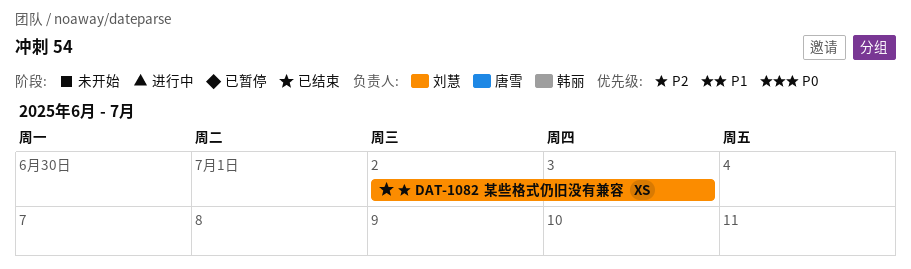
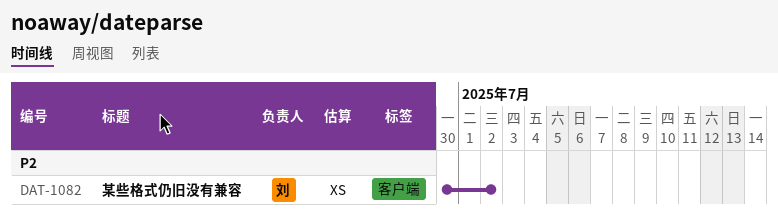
DAT-1082, start: Jul 2 -> Jun 30
DAT-1082, due: Jul 3 -> Jul 2

